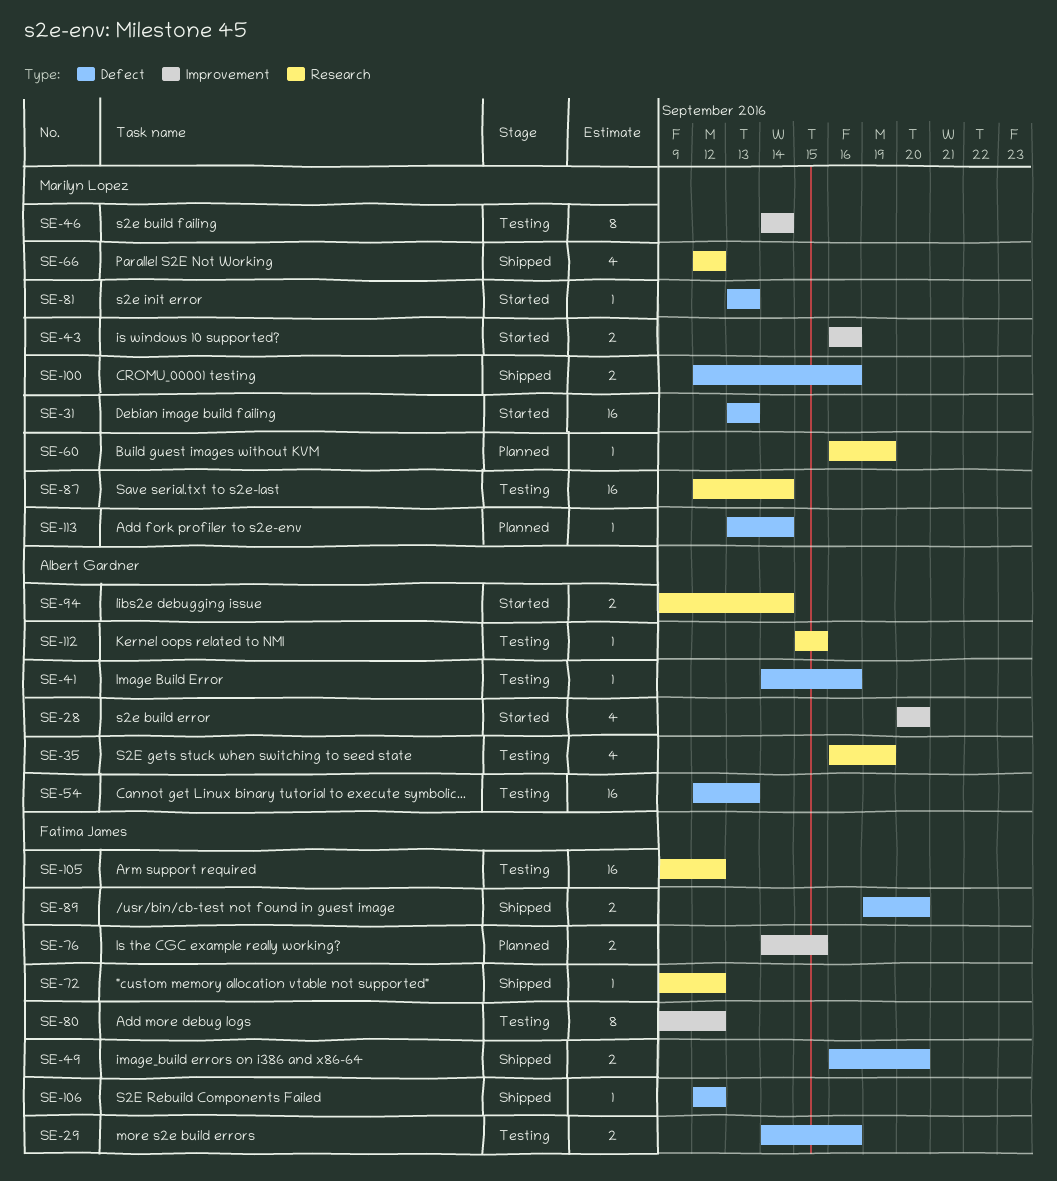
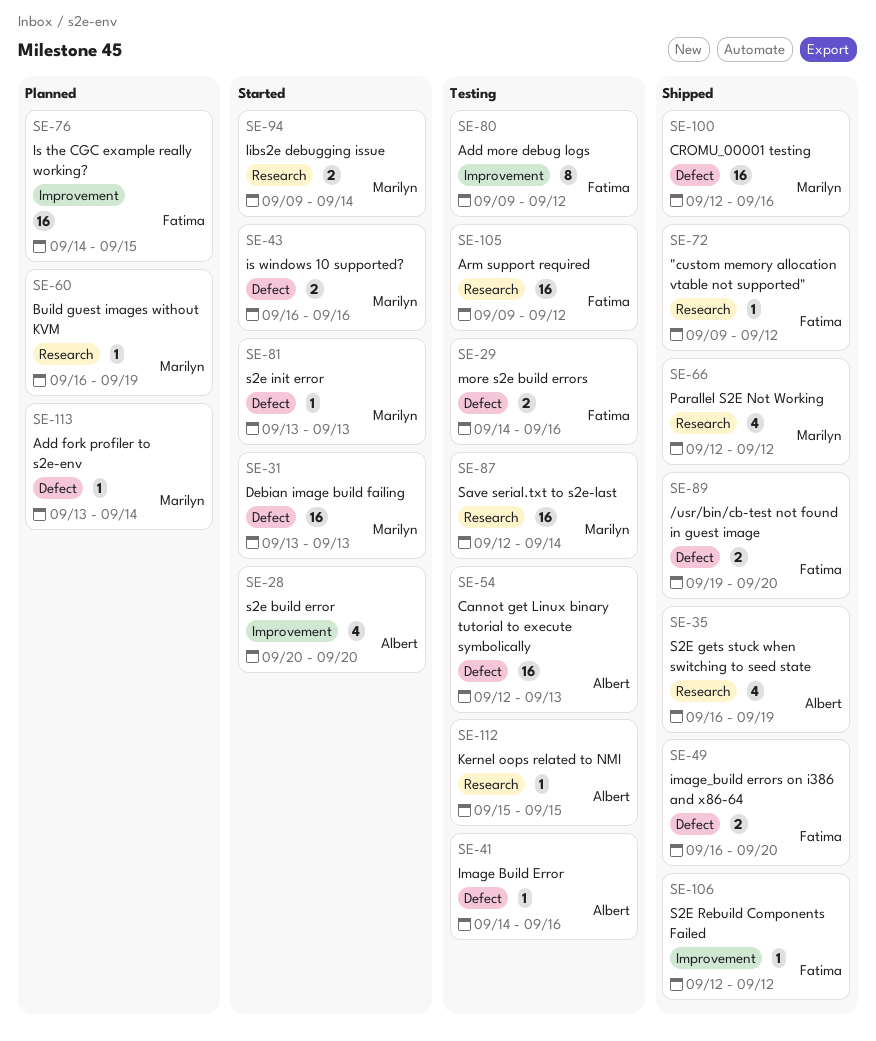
SE-35, status: Testing -> Shipped
SE-43, label: Improvement -> Defect
SE-46: present -> none
SE-76, estimate: 2 -> 16
SE-94, owner: Albert Gardner -> Marilyn Lopez
SE-100, estimate: 2 -> 16
SE-106, label: Defect -> Improvement

